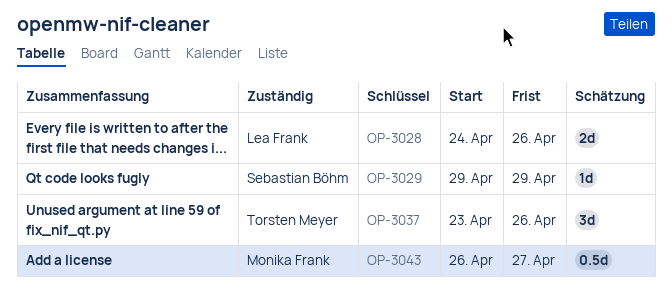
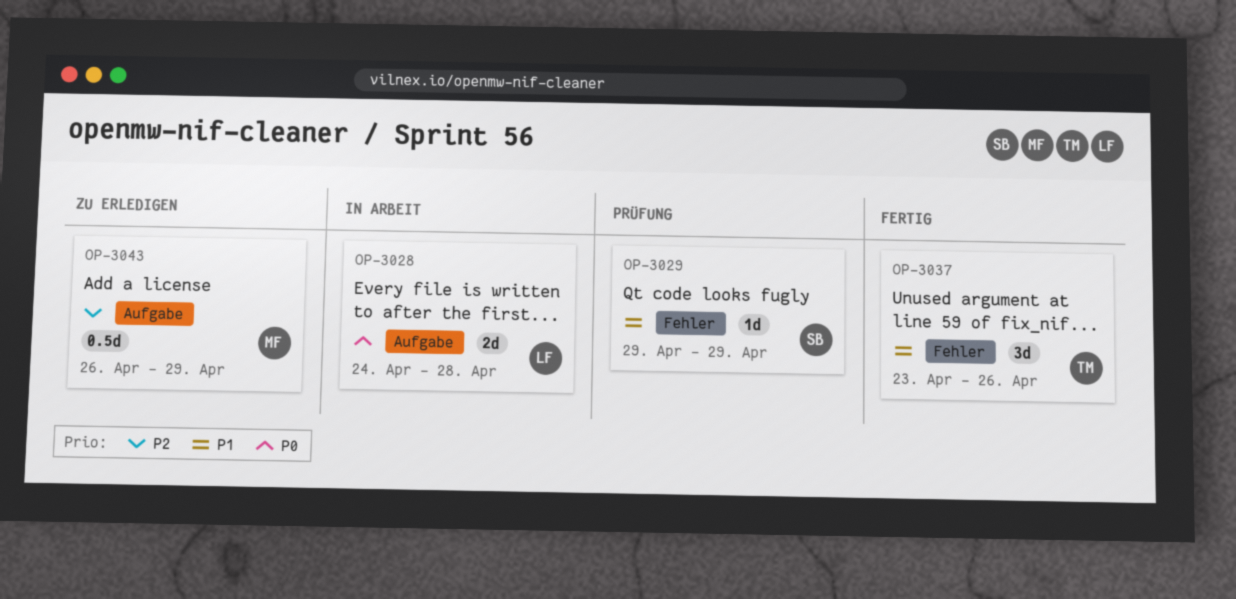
OP-3028, due: Apr 26 -> Apr 28
OP-3043, due: Apr 27 -> Apr 29

